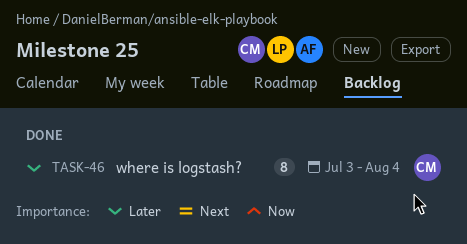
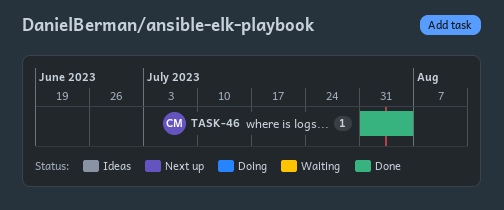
TASK-46, estimate: 8 -> 1
TASK-46, start: Jul 3 -> Jul 31

